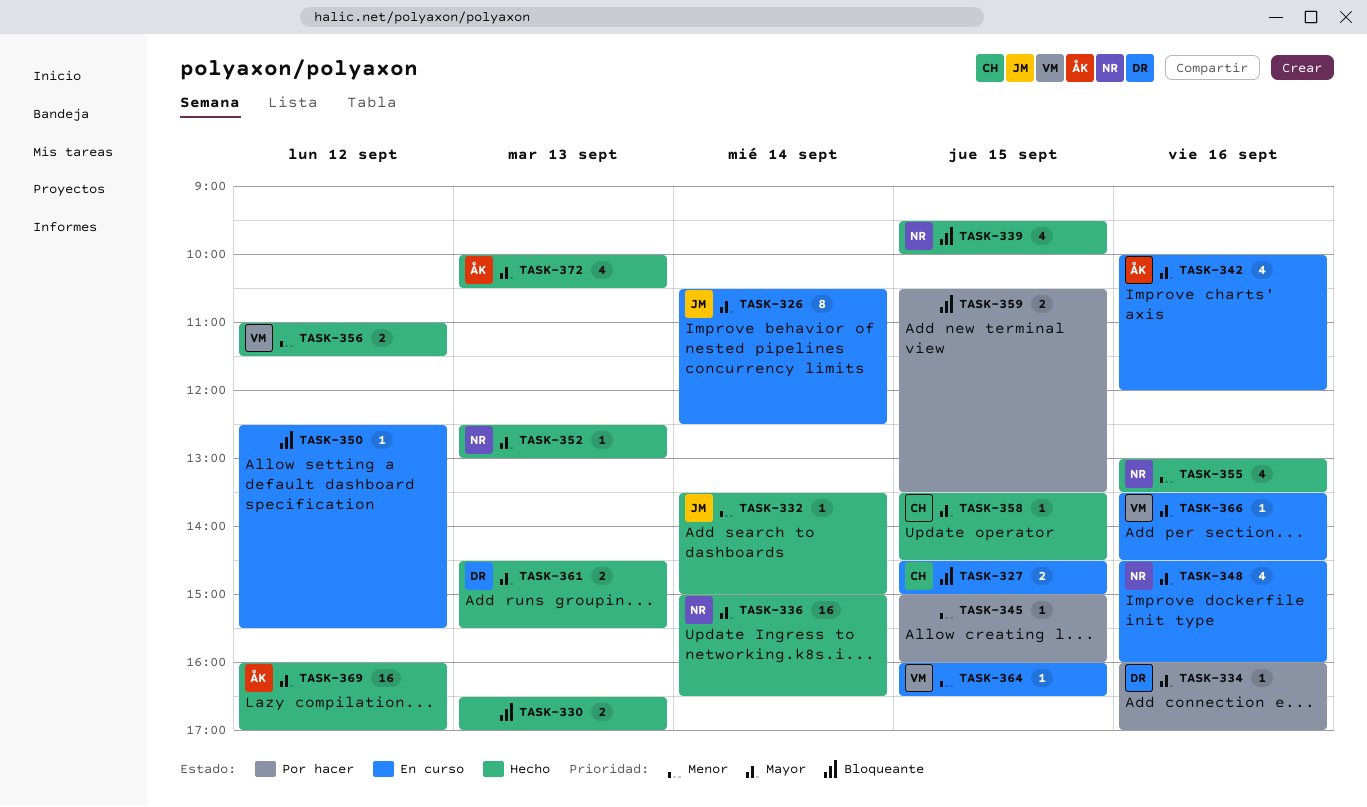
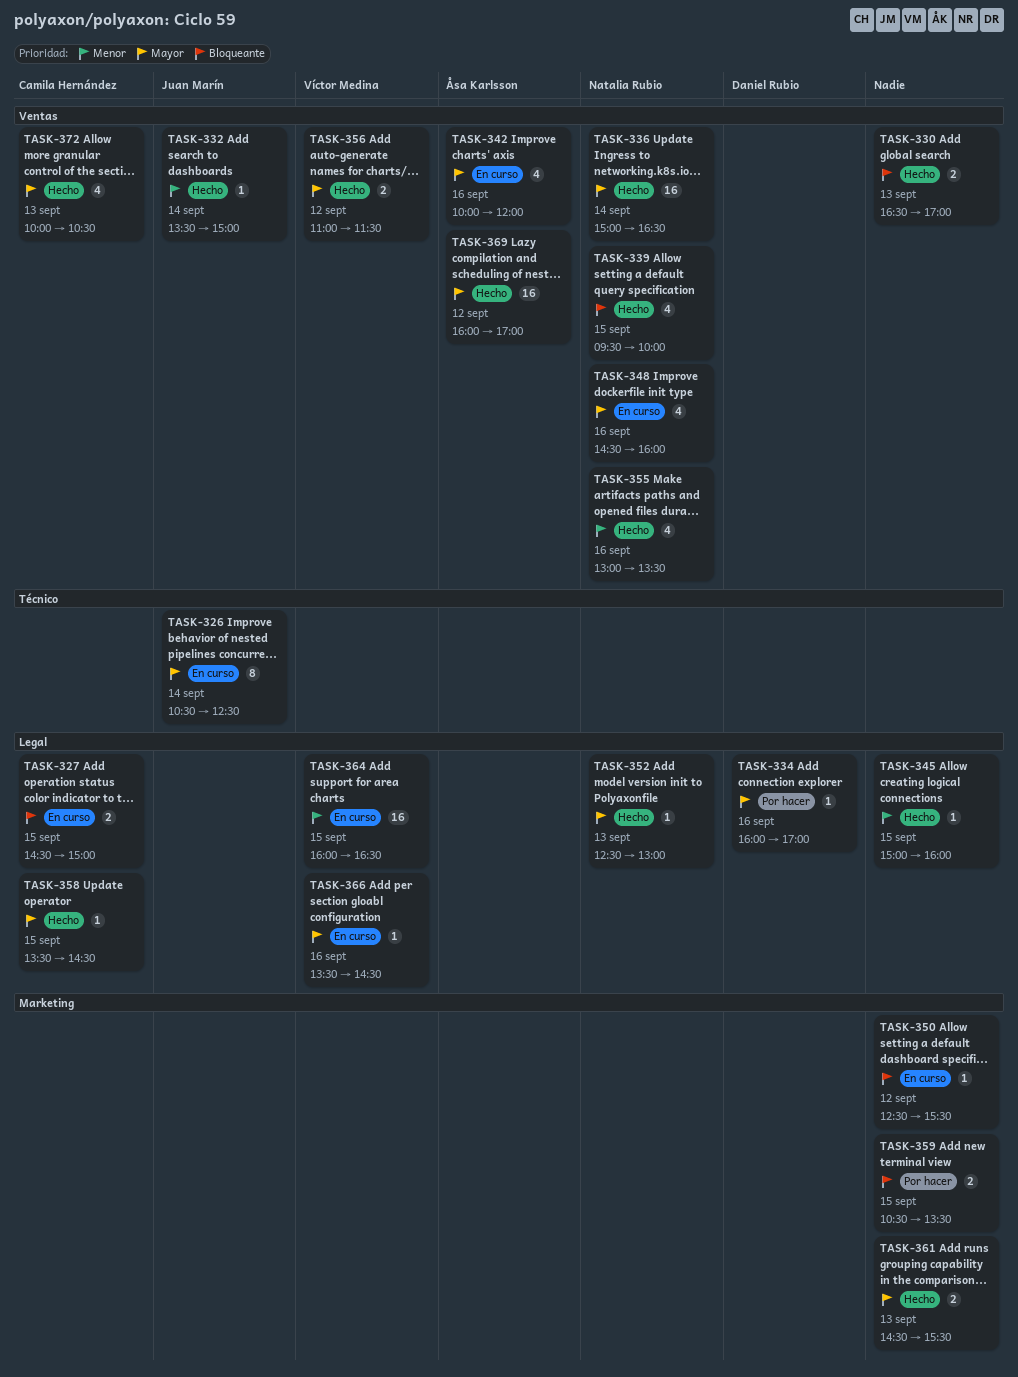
TASK-345, status: Por hacer -> Hecho
TASK-356, priority: Menor -> Mayor
TASK-361, owner: Daniel Rubio -> none
TASK-364, estimate: 1 -> 16
TASK-372, owner: Åsa Karlsson -> Camila Hernández

